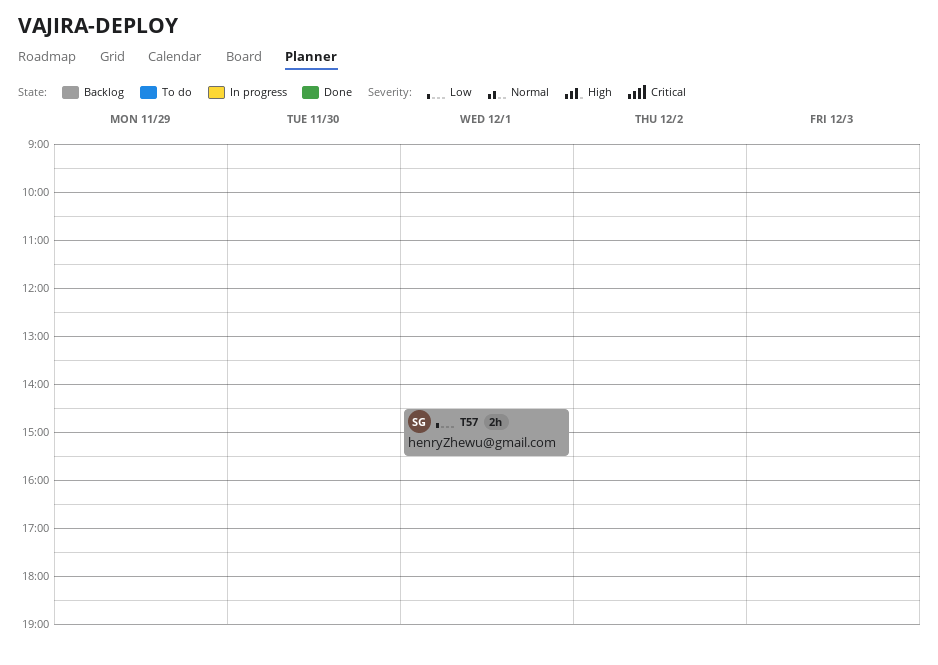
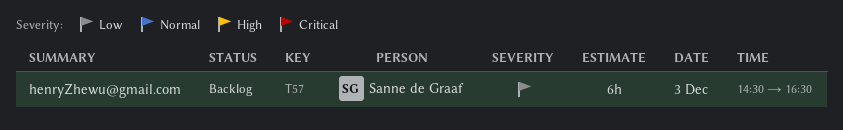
T57, estimate: 2h -> 6h
T57, day: Dec 1 -> Dec 3
T57, ends: 15:30 -> 16:30

